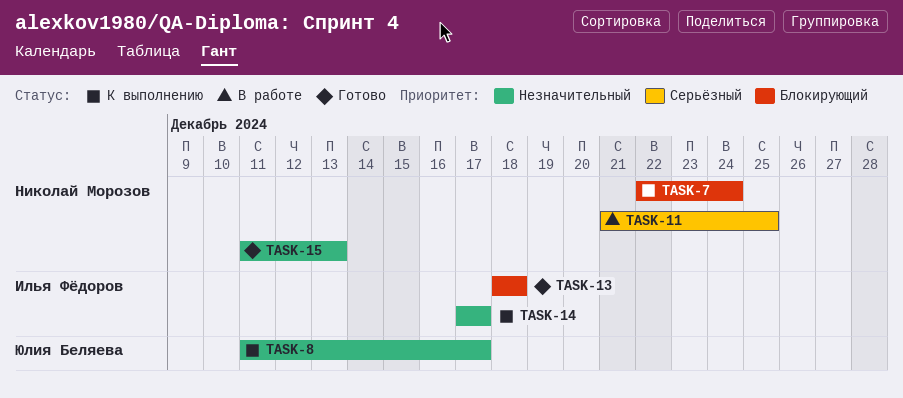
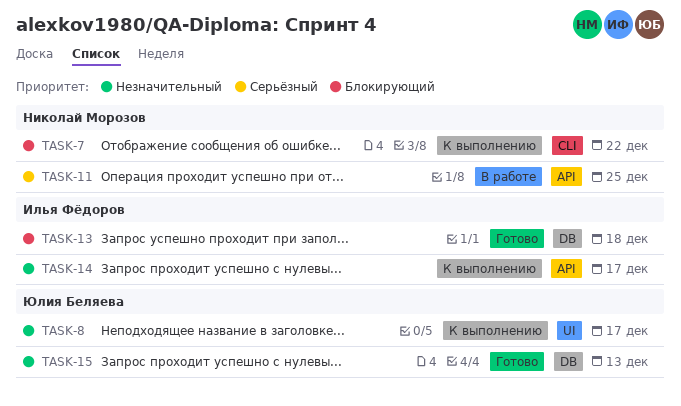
TASK-7, due: Dec 24 -> Dec 22
TASK-15, owner: Николай Морозов -> Юлия Беляева

